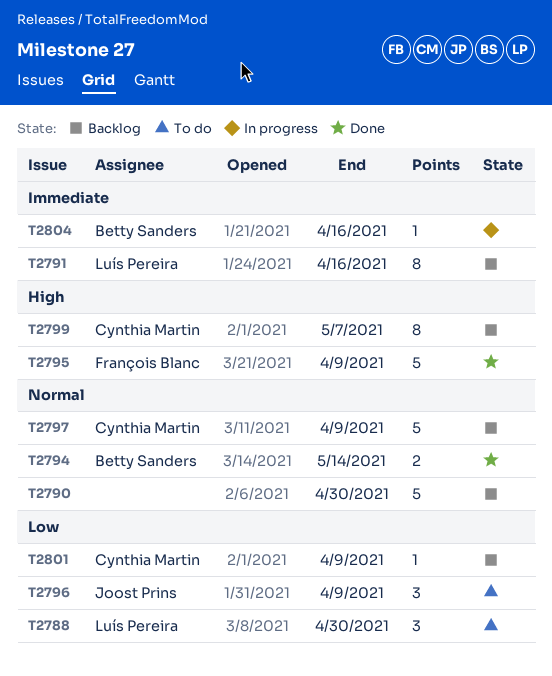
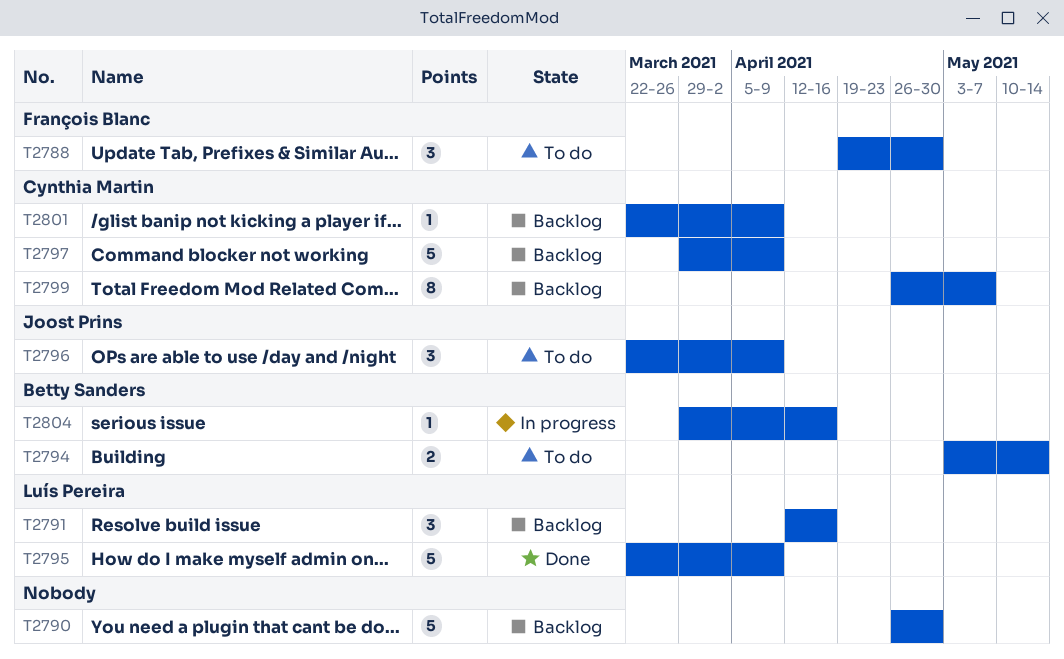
T2788, owner: Luís Pereira -> François Blanc
T2791, estimate: 8 -> 3
T2794, status: Done -> To do
T2795, owner: François Blanc -> Luís Pereira

